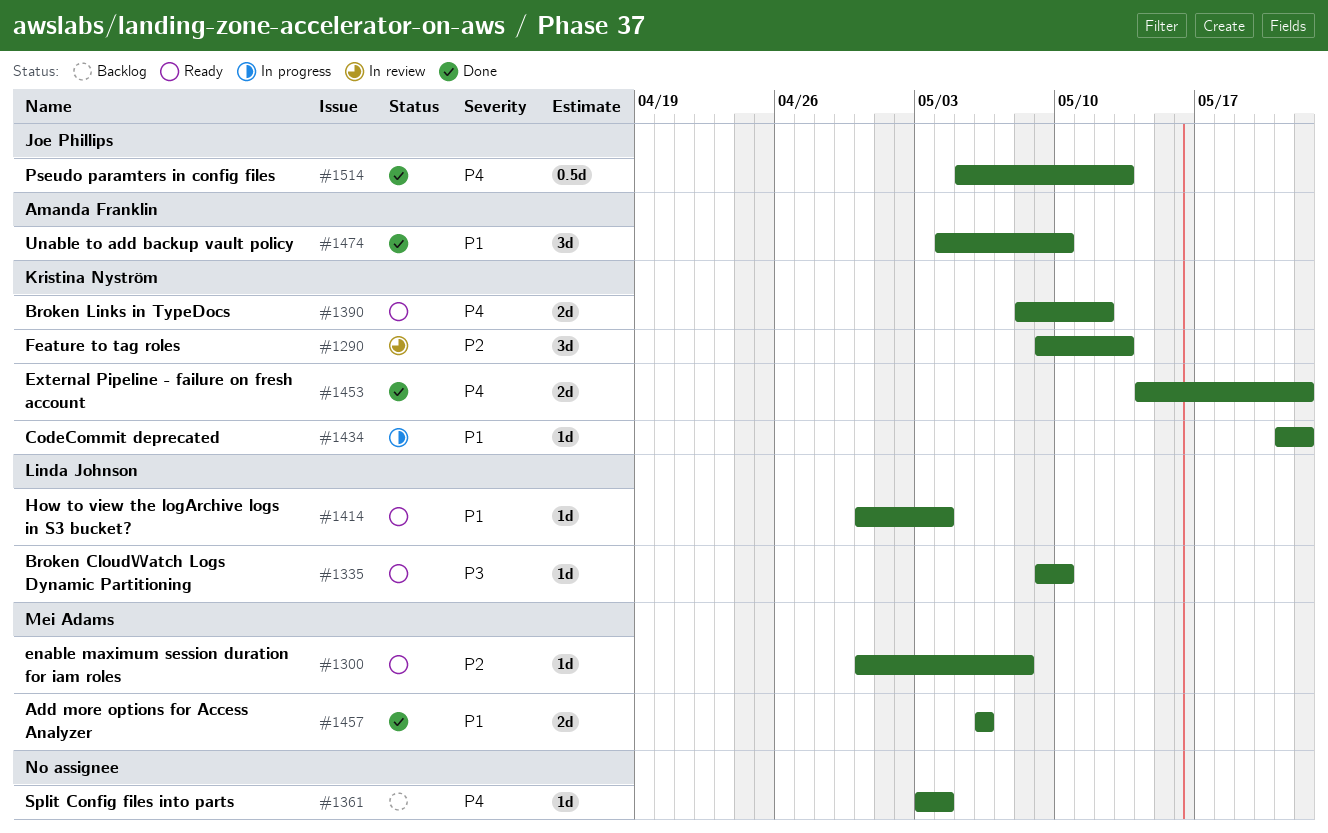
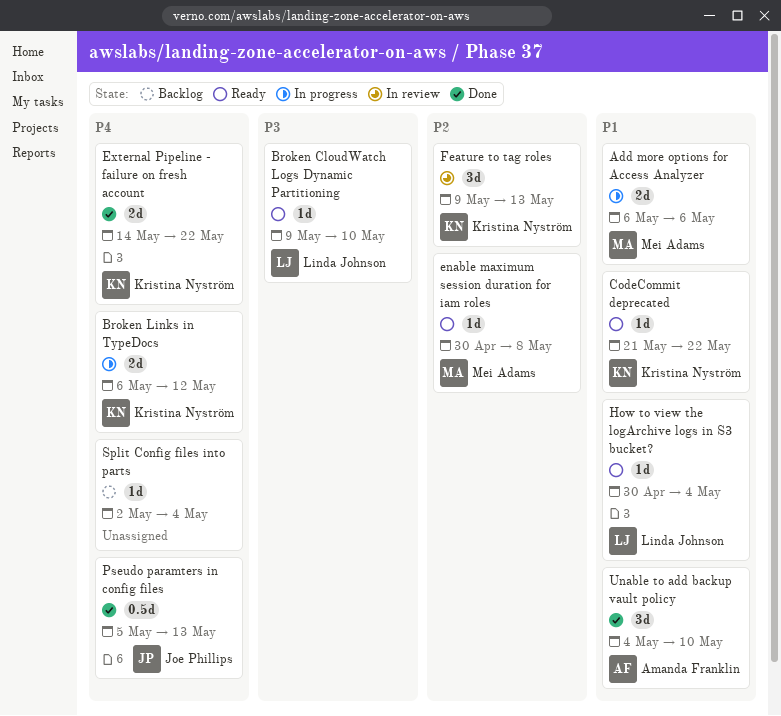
Add more options for Access Analyzer, status: Done -> In progress
Broken Links in TypeDocs, status: Ready -> In progress
Broken Links in TypeDocs, start: May 8 -> May 6
CodeCommit deprecated, status: In progress -> Ready
Split Config files into parts, start: May 3 -> May 2

